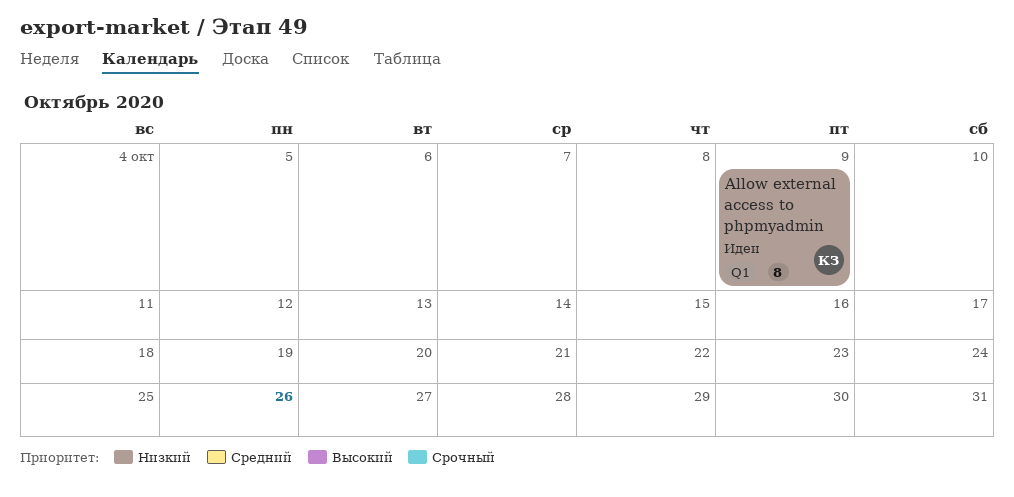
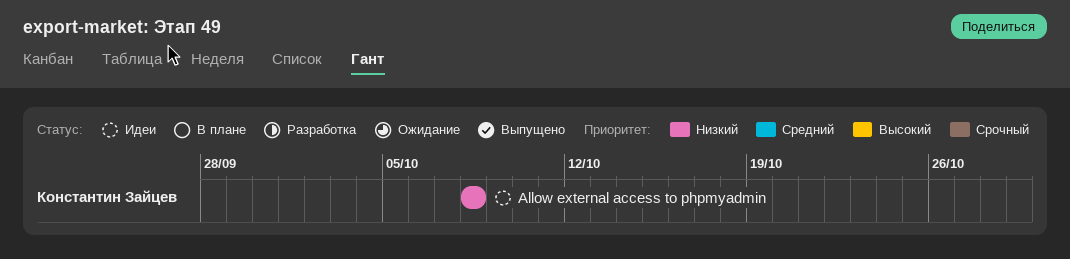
Allow external access to phpmyadmin, due: Oct 9 -> Oct 8

